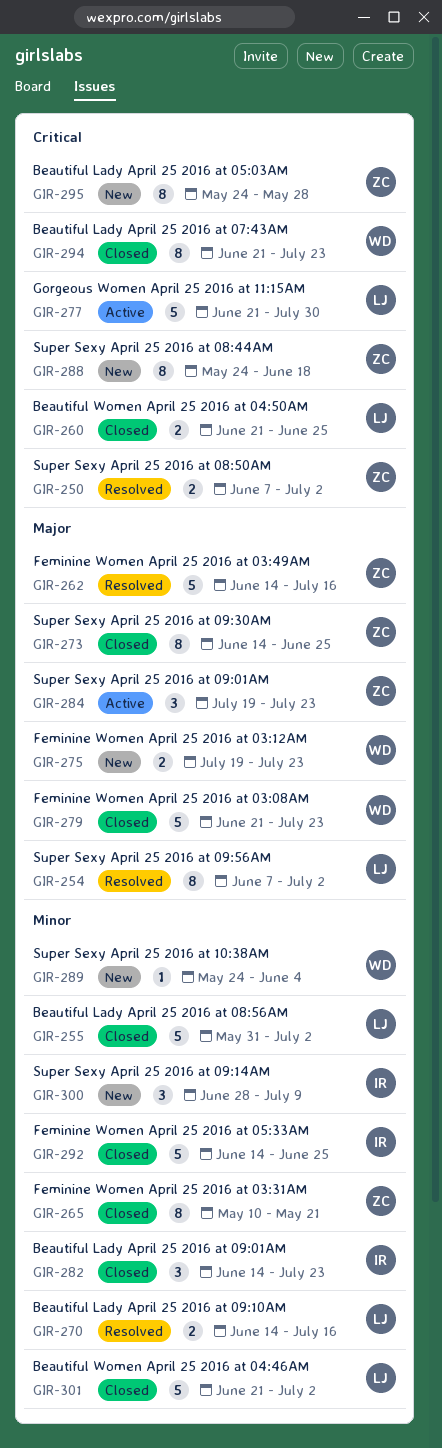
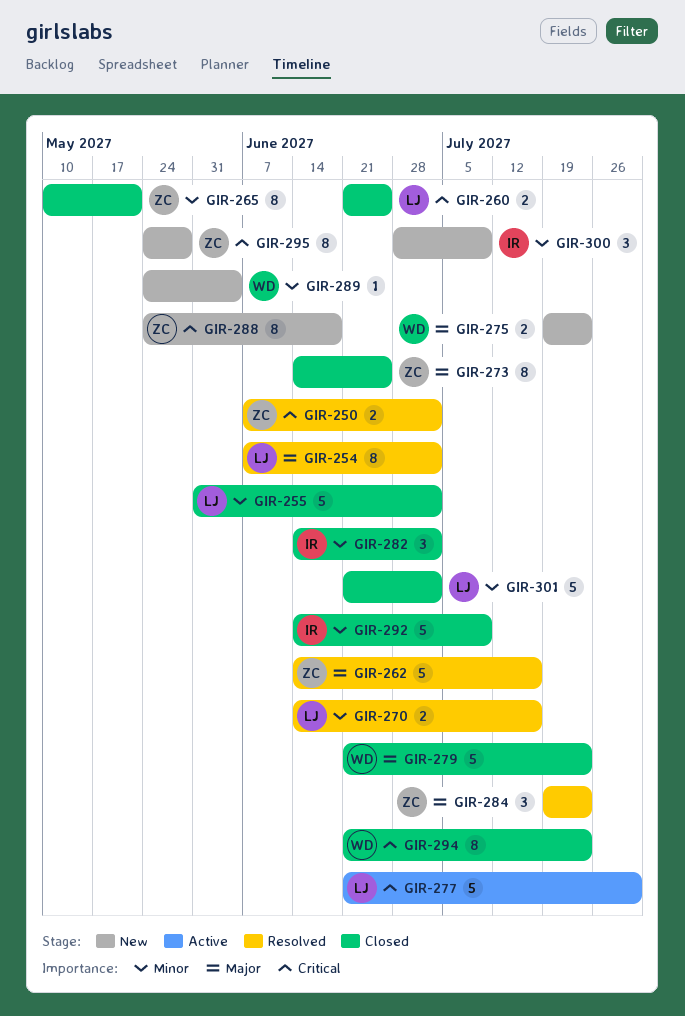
GIR-282, due: Jul 23 -> Jul 2
GIR-284, status: Active -> Resolved
GIR-292, due: Jun 25 -> Jul 9

